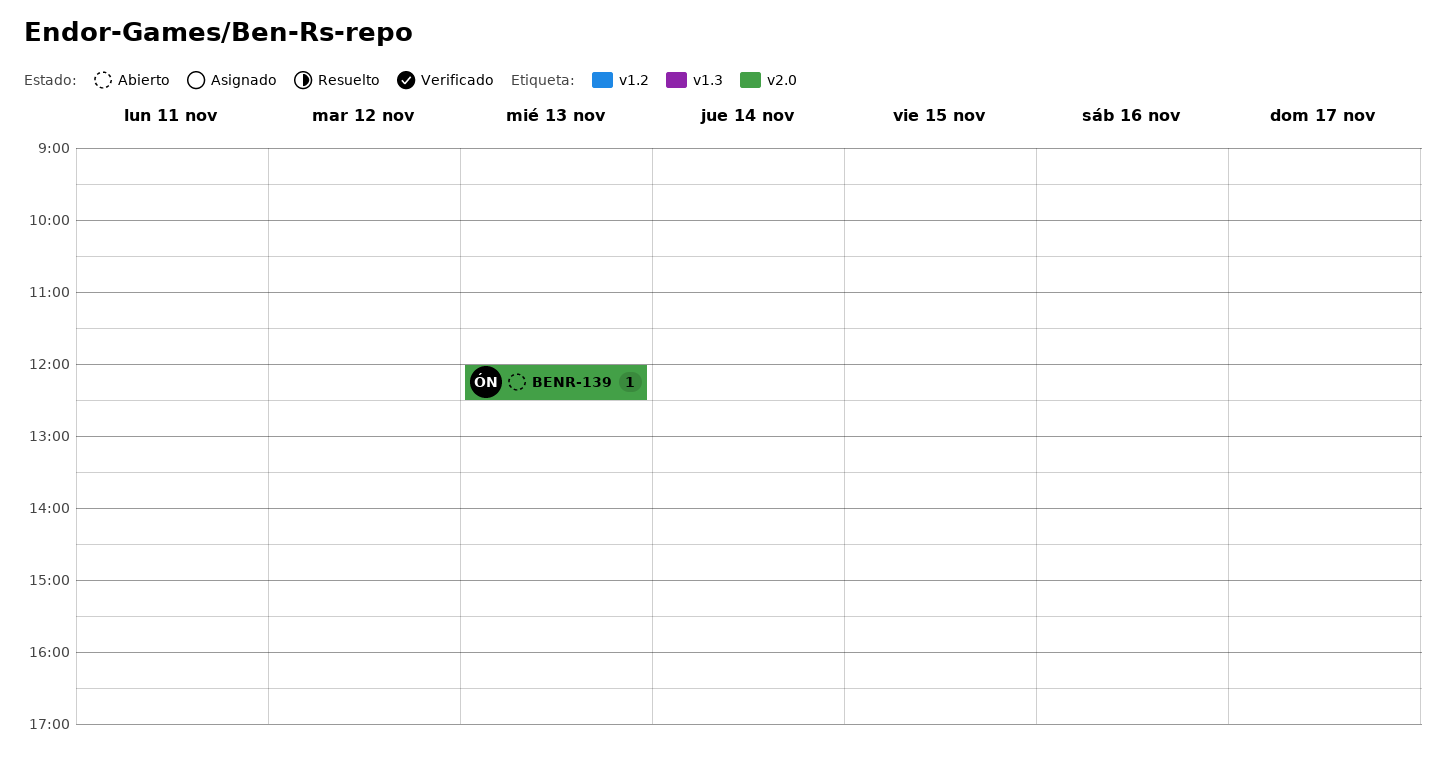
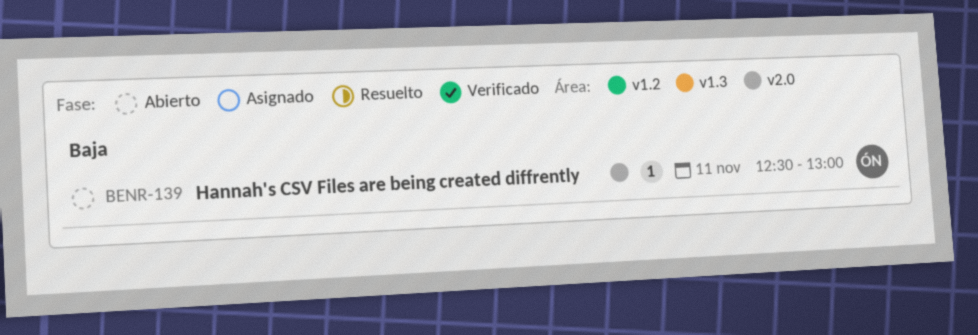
BENR-139, day: Nov 13 -> Nov 11
BENR-139, begins: 12:00 -> 12:30
BENR-139, ends: 12:30 -> 13:00

